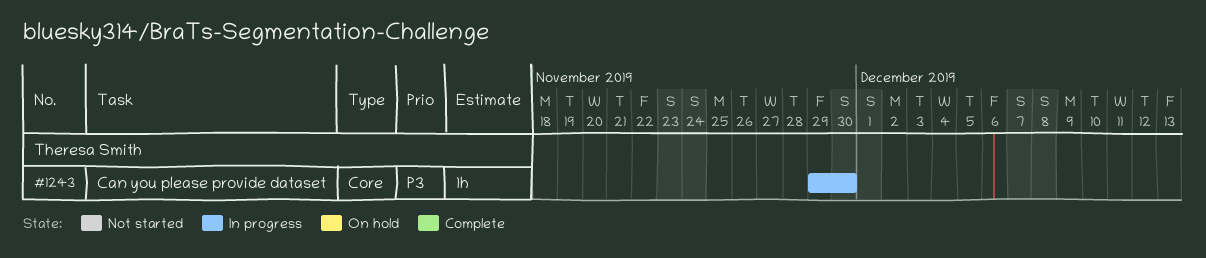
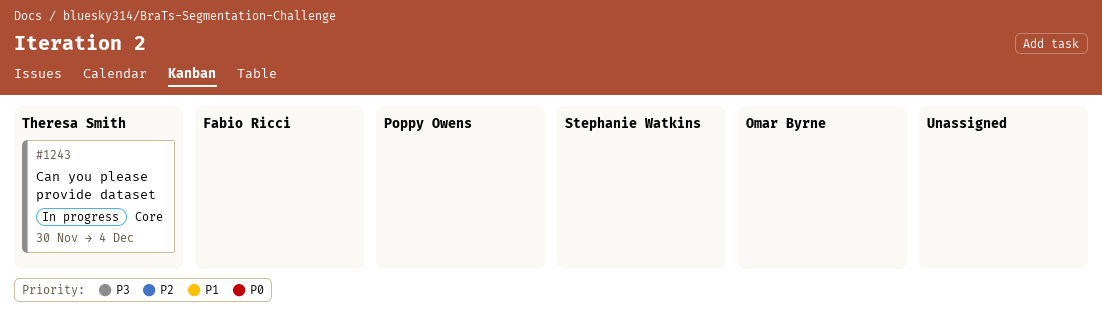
#1243, start: Nov 29 -> Nov 30
#1243, due: Nov 30 -> Dec 4

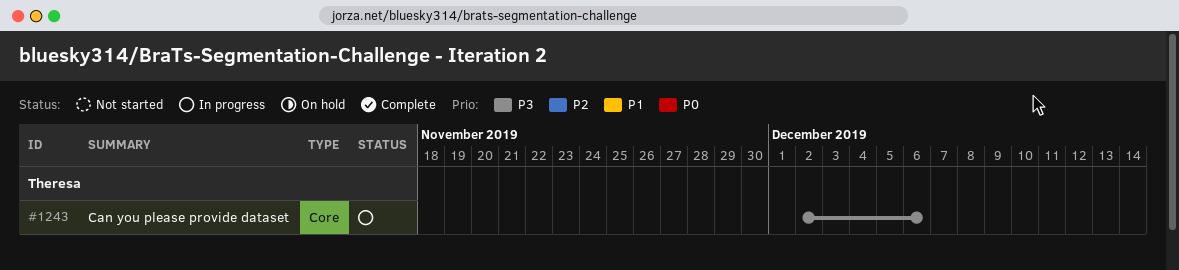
#1243, start: Nov 30 -> Dec 2
#1243, due: Dec 4 -> Dec 6

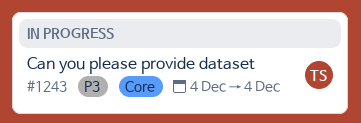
#1243, start: Dec 2 -> Dec 4
#1243, due: Dec 6 -> Dec 4

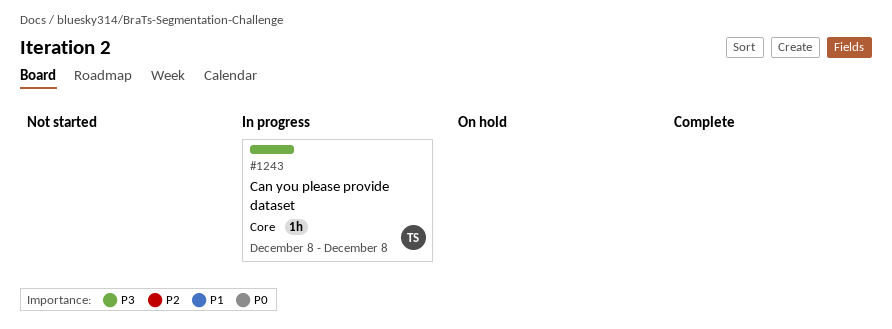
#1243, start: Dec 4 -> Dec 8
#1243, due: Dec 4 -> Dec 8

